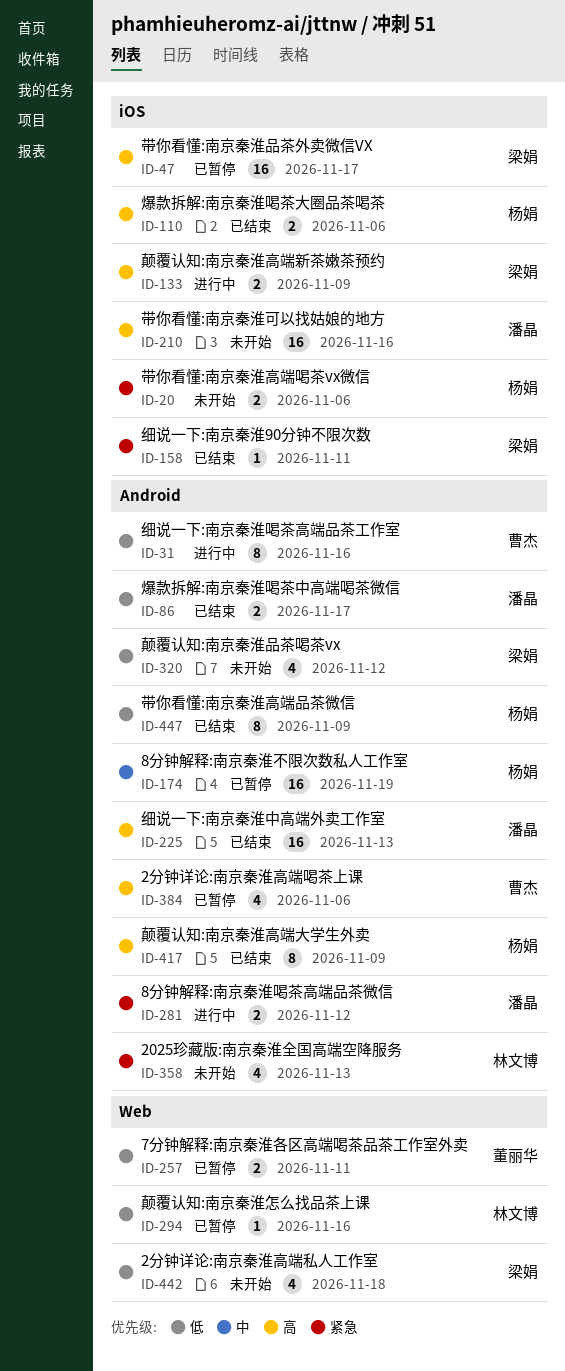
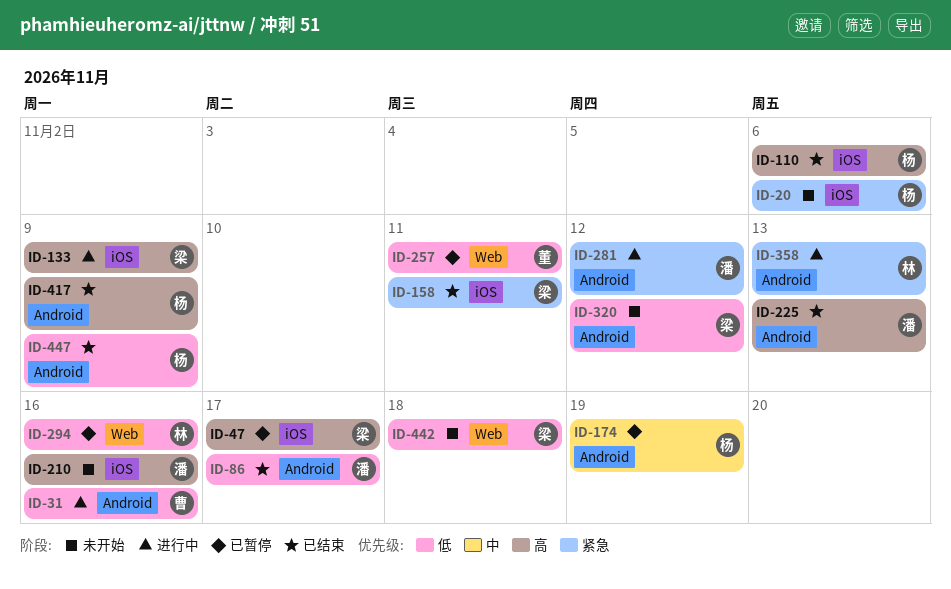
ID-358, status: 未开始 -> 进行中
ID-384: present -> none

